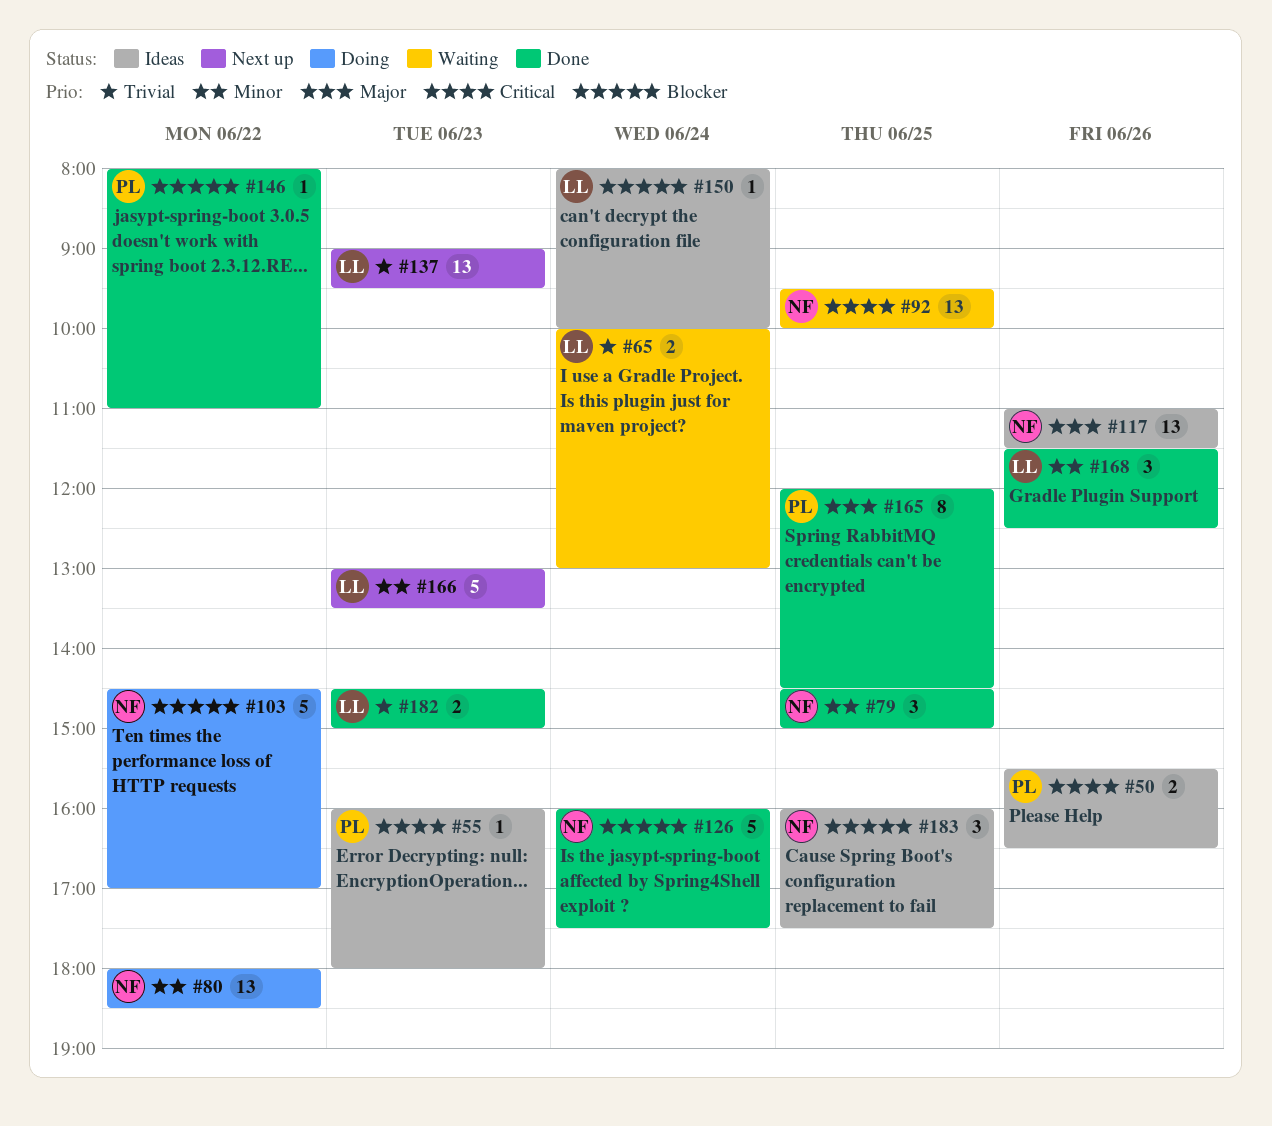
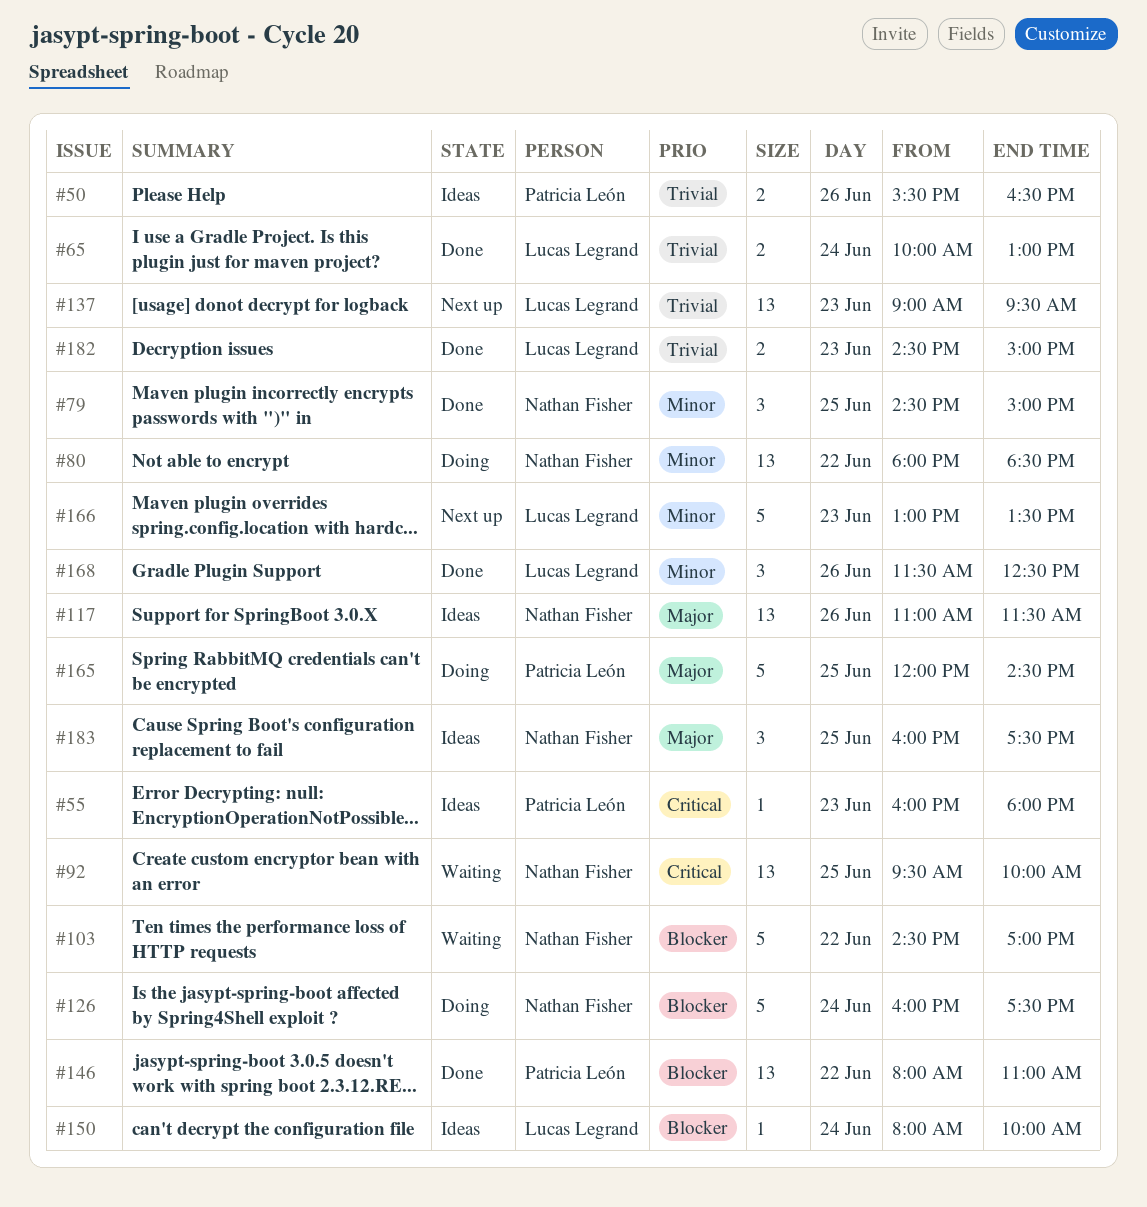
#50, priority: Critical -> Trivial
#65, status: Waiting -> Done
#103, status: Doing -> Waiting
#126, status: Done -> Doing
#146, estimate: 1 -> 13
#165, status: Done -> Doing
#165, estimate: 8 -> 5
#183, priority: Blocker -> Major

